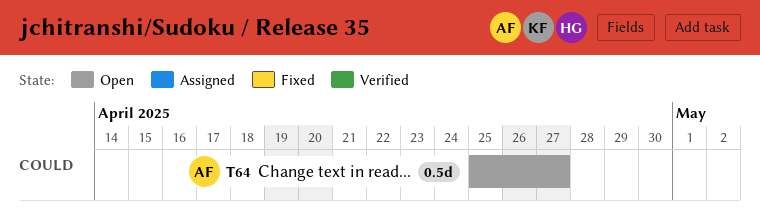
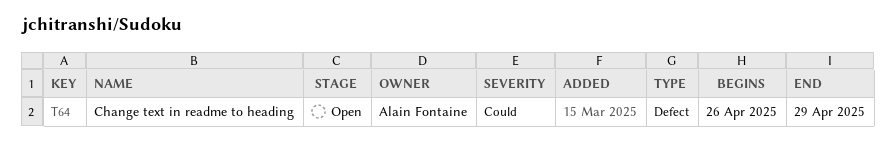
T64, start: Apr 25 -> Apr 26
T64, due: Apr 27 -> Apr 29

